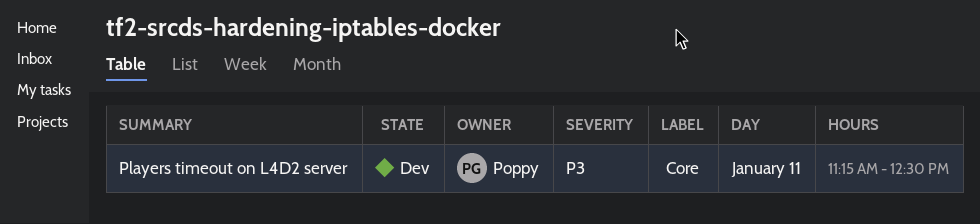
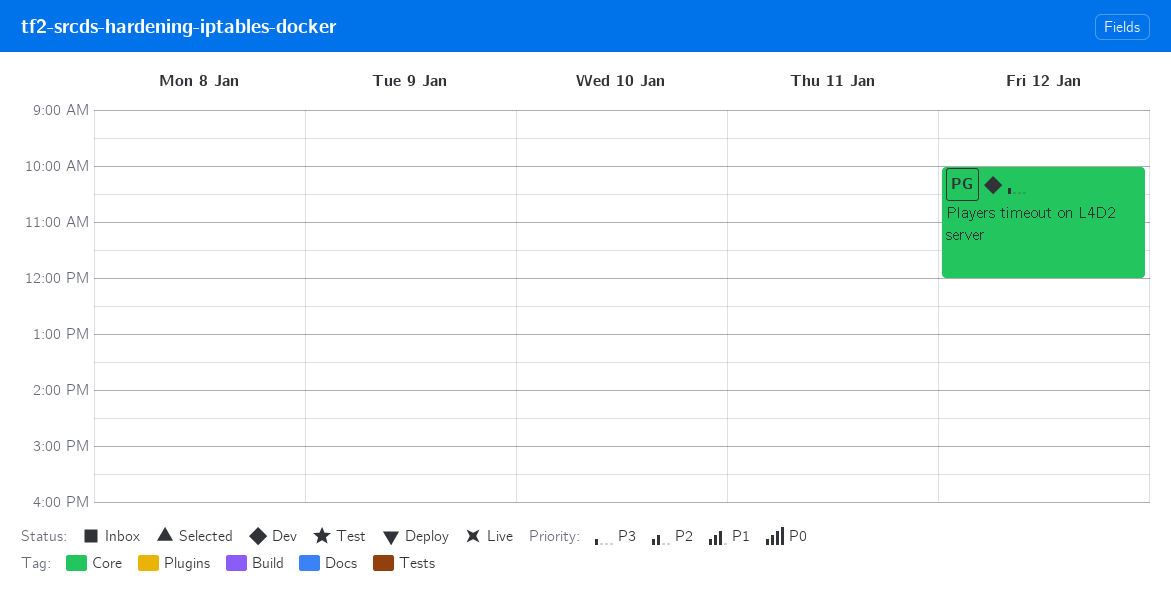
Players timeout on L4D2 server, day: Jan 11 -> Jan 12
Players timeout on L4D2 server, begins: 11:15 -> 10:00
Players timeout on L4D2 server, ends: 12:30 -> 12:00

